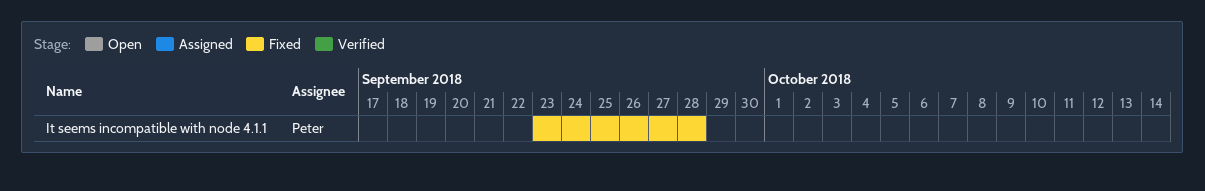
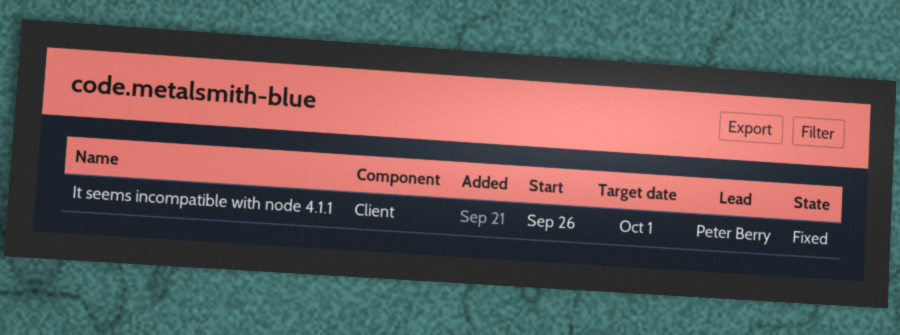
It seems incompatible with node 4.1.1, start: Sep 23 -> Sep 26
It seems incompatible with node 4.1.1, due: Sep 28 -> Oct 1

